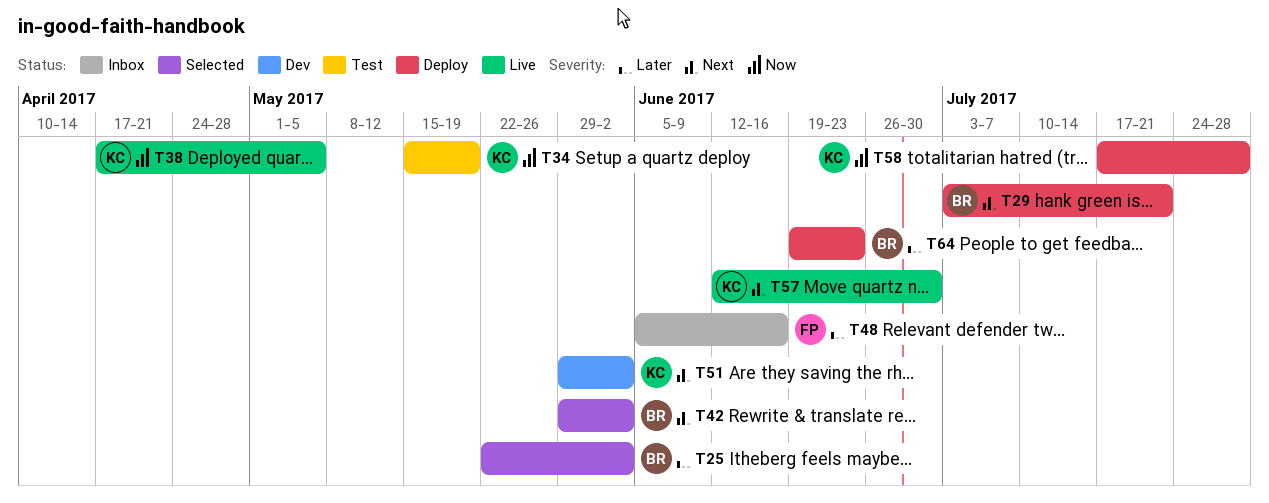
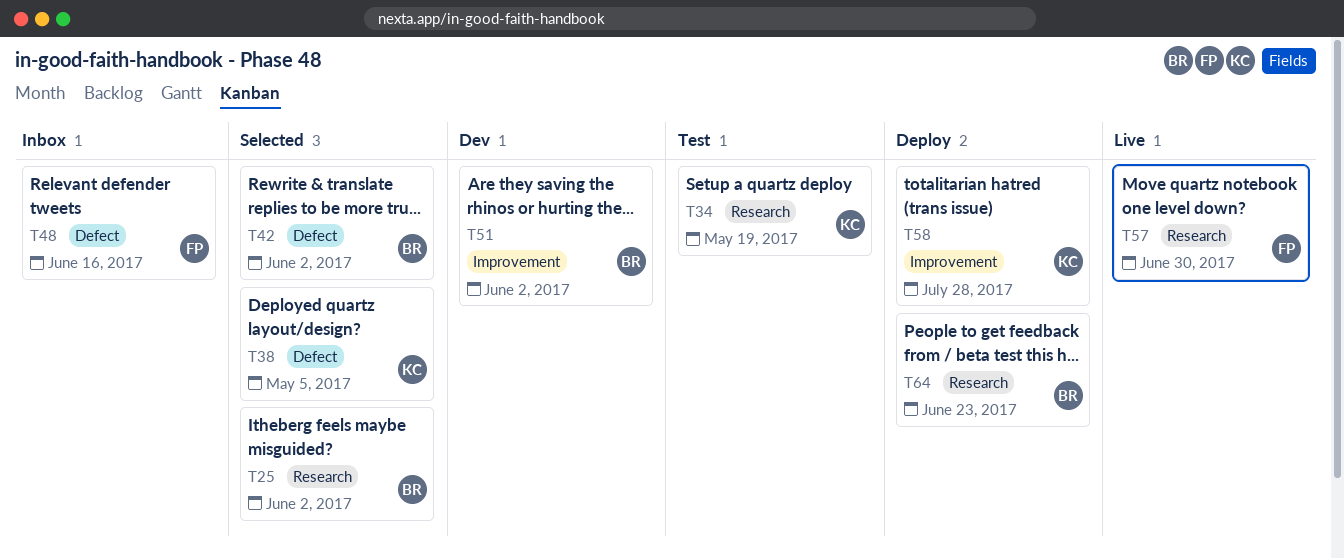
T29: present -> none
T38, status: Live -> Selected
T51, owner: KC -> BR
T57, owner: KC -> FP

